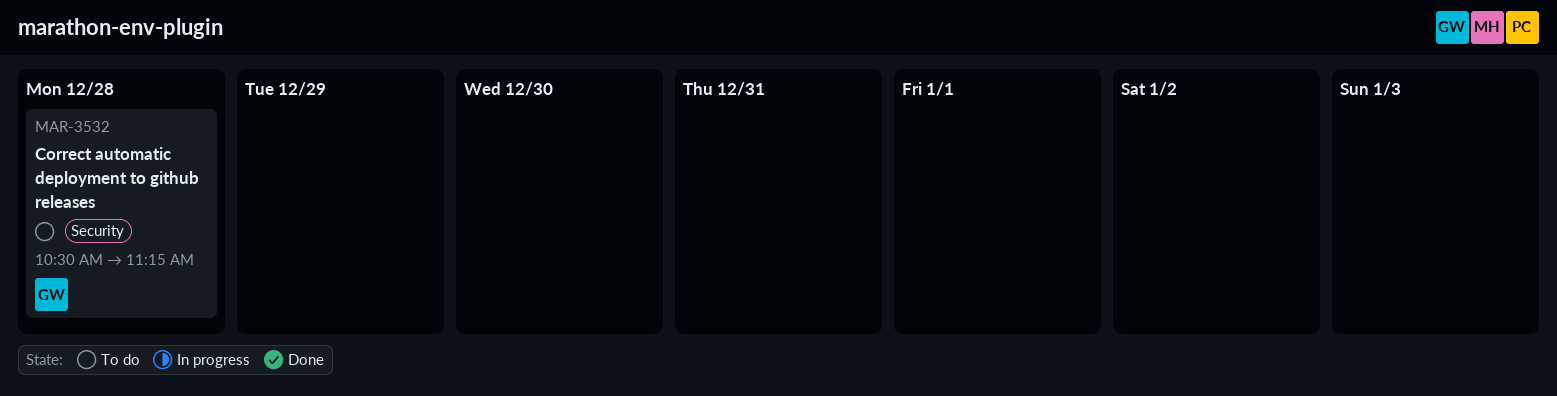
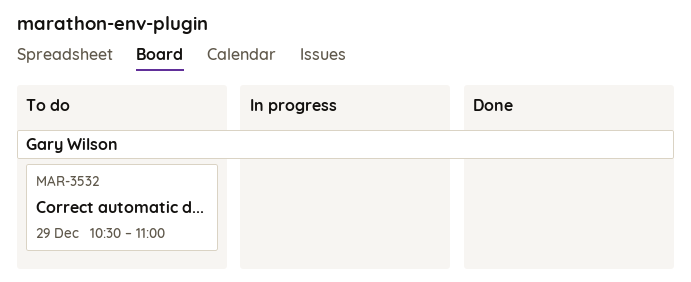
MAR-3532, day: Dec 28 -> Dec 29
MAR-3532, ends: 11:15 -> 11:00

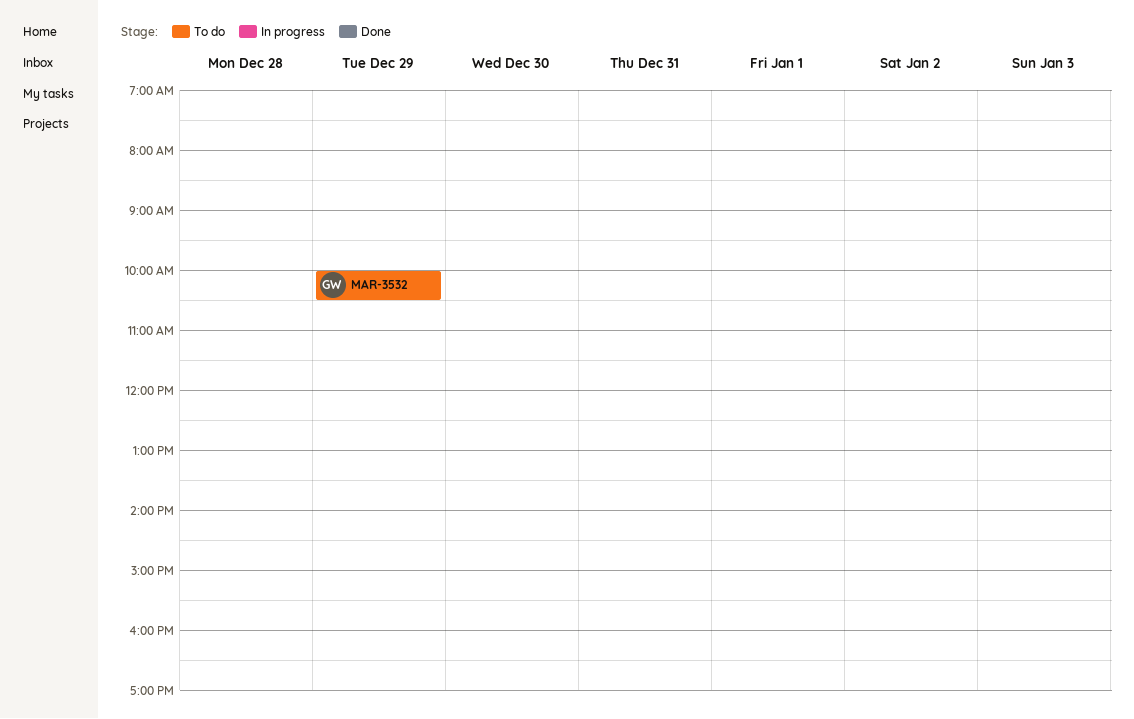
MAR-3532, begins: 10:30 -> 10:00
MAR-3532, ends: 11:00 -> 10:30

